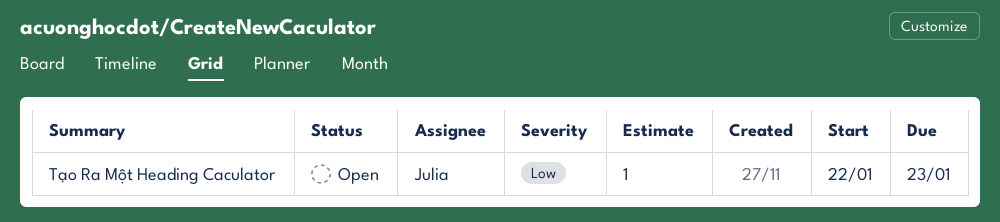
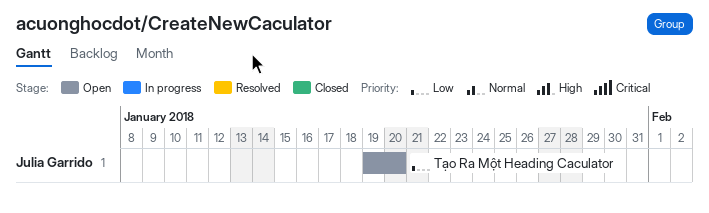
Tạo Ra Một Heading Caculator, start: Jan 22 -> Jan 19
Tạo Ra Một Heading Caculator, due: Jan 23 -> Jan 20

